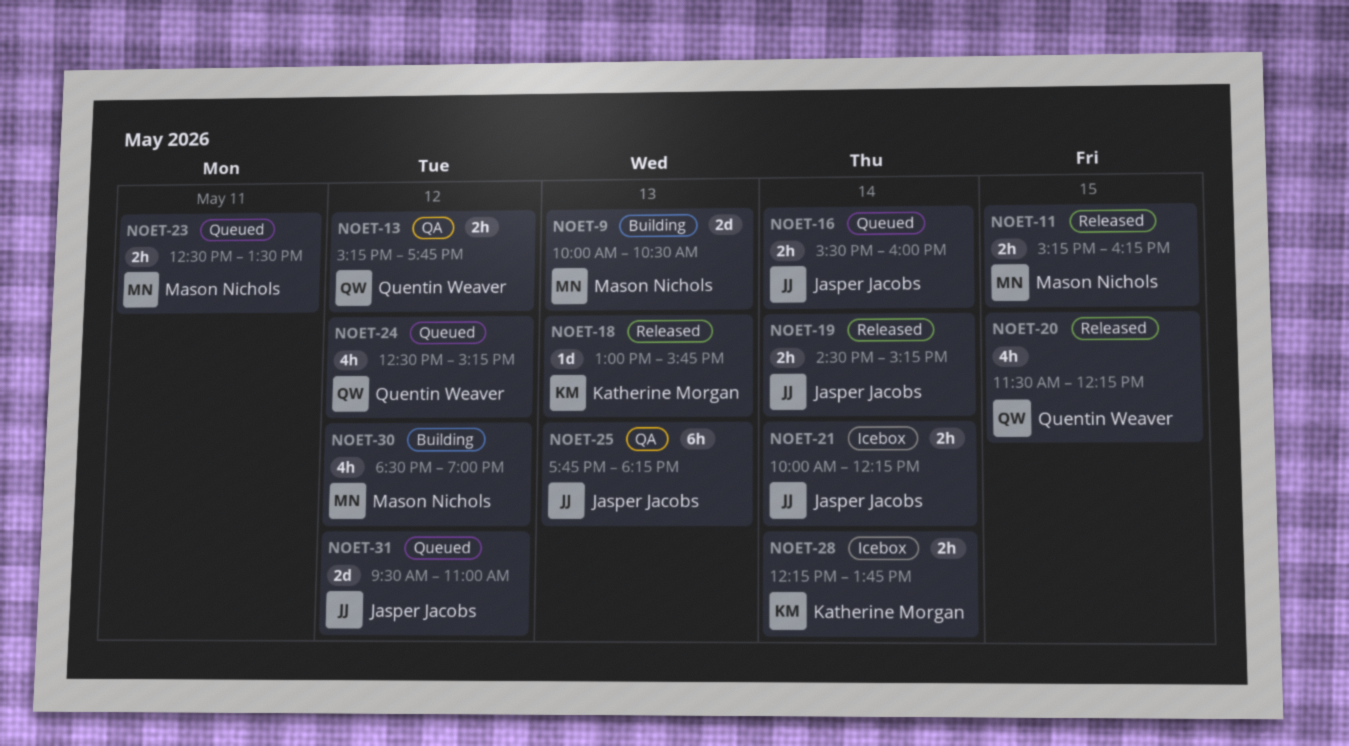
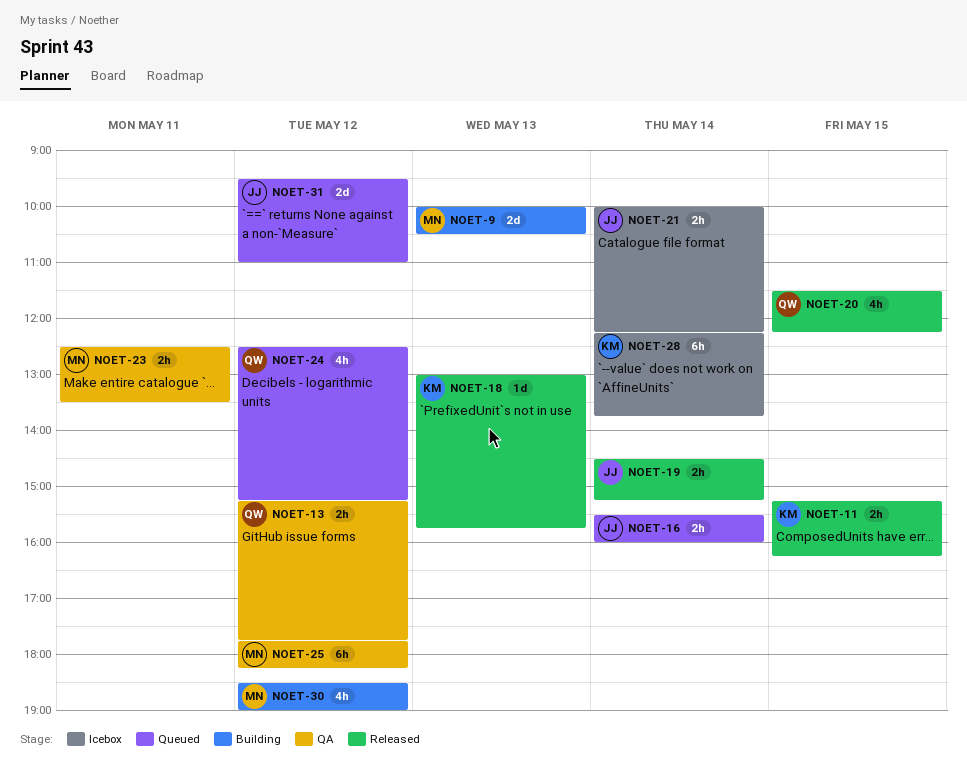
NOET-11, owner: Mason Nichols -> Katherine Morgan
NOET-23, status: Queued -> QA
NOET-25, owner: Jasper Jacobs -> Mason Nichols
NOET-25, day: May 13 -> May 12
NOET-28, estimate: 2h -> 6h

